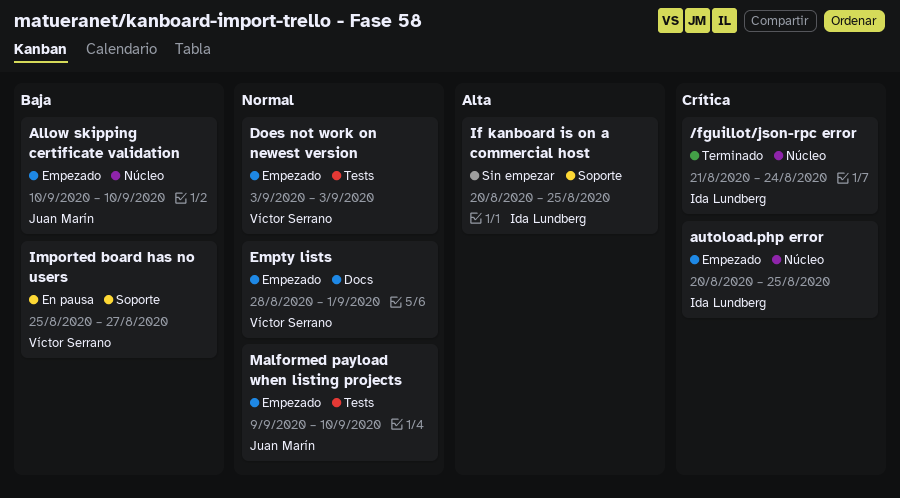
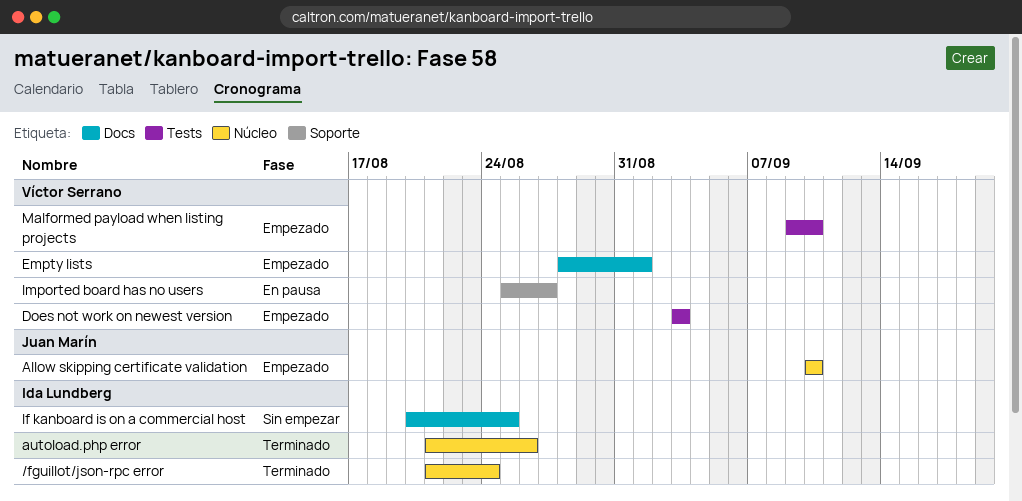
autoload.php error, status: Empezado -> Terminado
autoload.php error, start: Aug 20 -> Aug 21
autoload.php error, due: Aug 25 -> Aug 26
If kanboard is on a commercial host, label: Soporte -> Docs
Malformed payload when listing projects, owner: Juan Marín -> Víctor Serrano

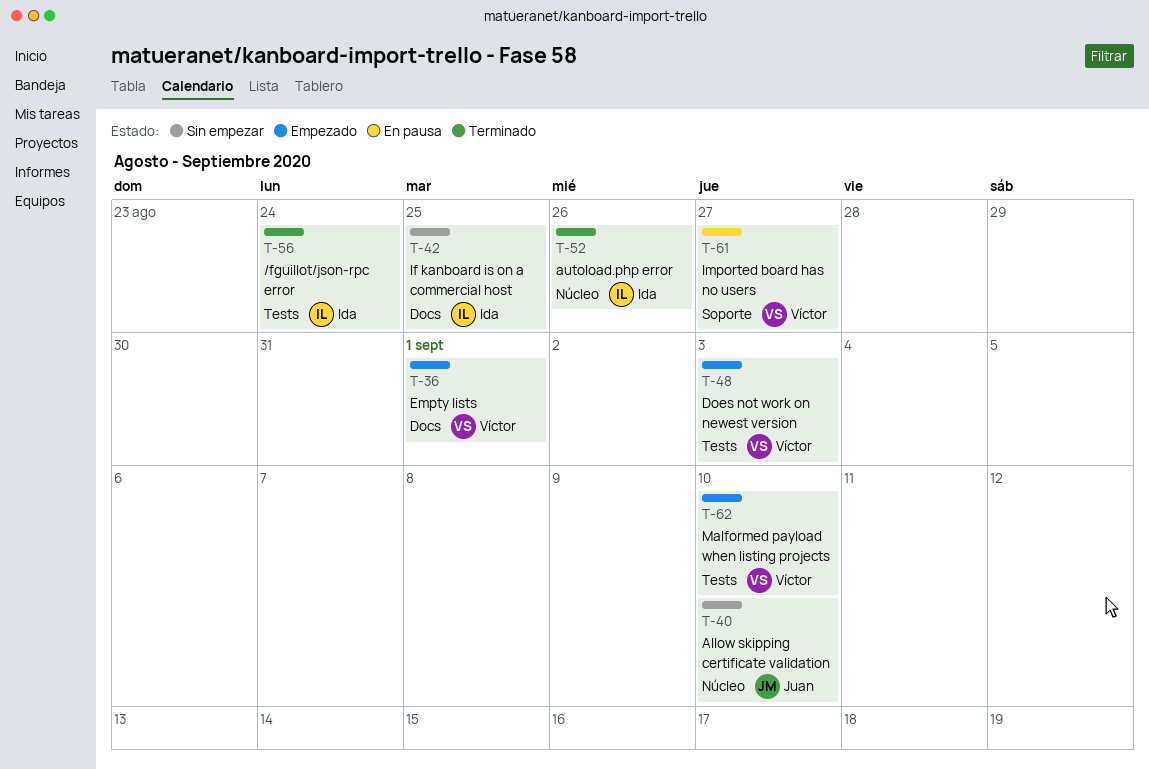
/fguillot/json-rpc error, label: Núcleo -> Tests
Allow skipping certificate validation, status: Empezado -> Sin empezar

